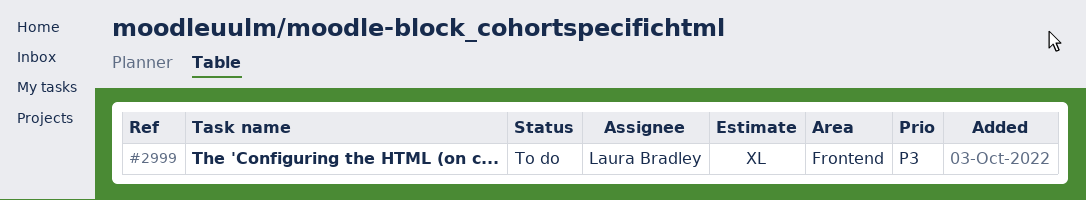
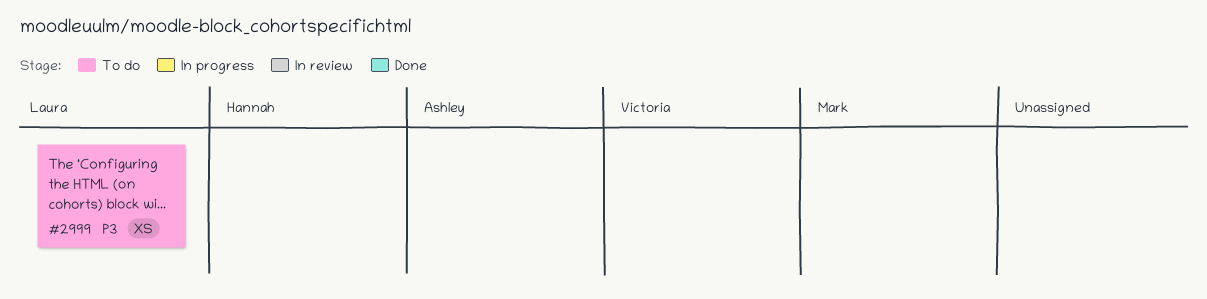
#2999, estimate: XL -> XS

